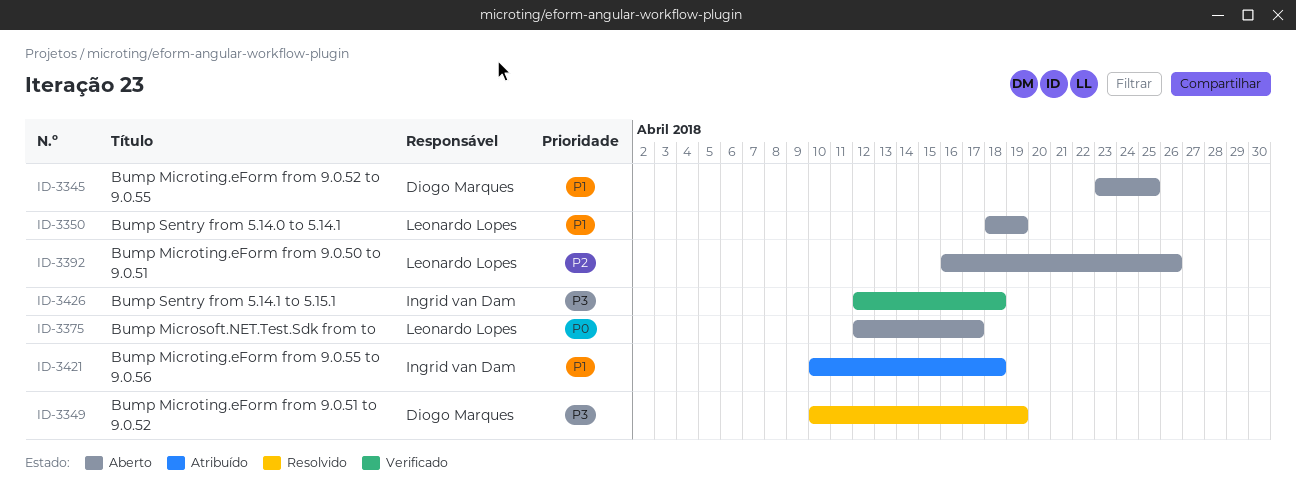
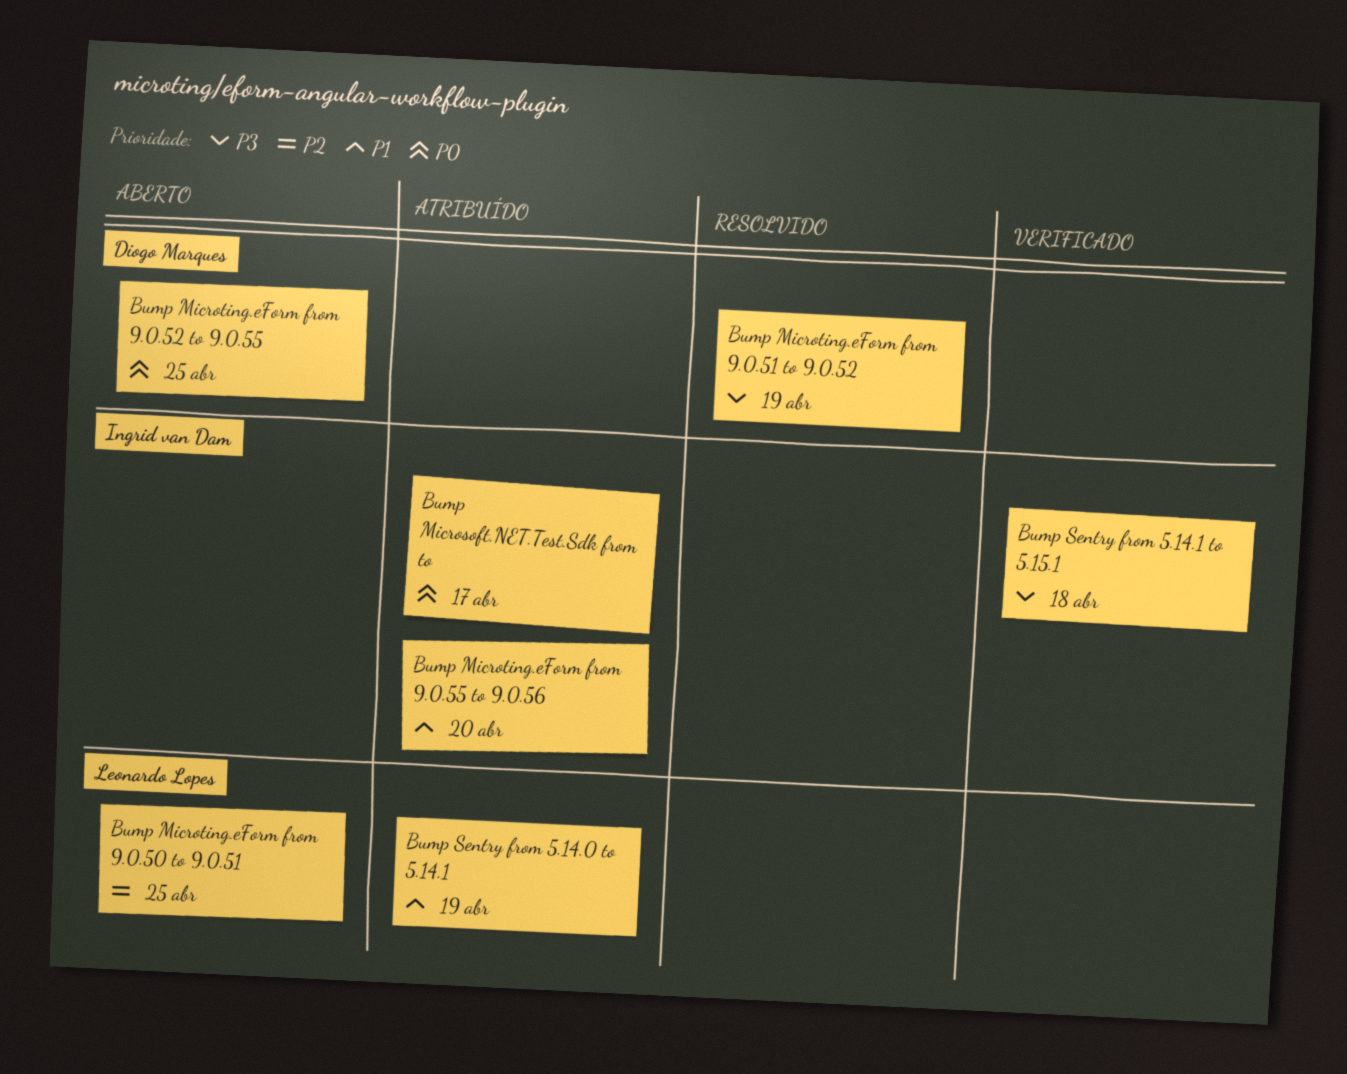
Bump Microsoft.NET.Test.Sdk from to, status: Aberto -> Atribuído
Bump Microsoft.NET.Test.Sdk from to, owner: Leonardo Lopes -> Ingrid van Dam
Bump Microting.eForm from 9.0.50 to 9.0.51, due: Apr 26 -> Apr 25
Bump Microting.eForm from 9.0.52 to 9.0.55, priority: P1 -> P0
Bump Microting.eForm from 9.0.55 to 9.0.56, due: Apr 18 -> Apr 20
Bump Sentry from 5.14.0 to 5.14.1, status: Aberto -> Atribuído

